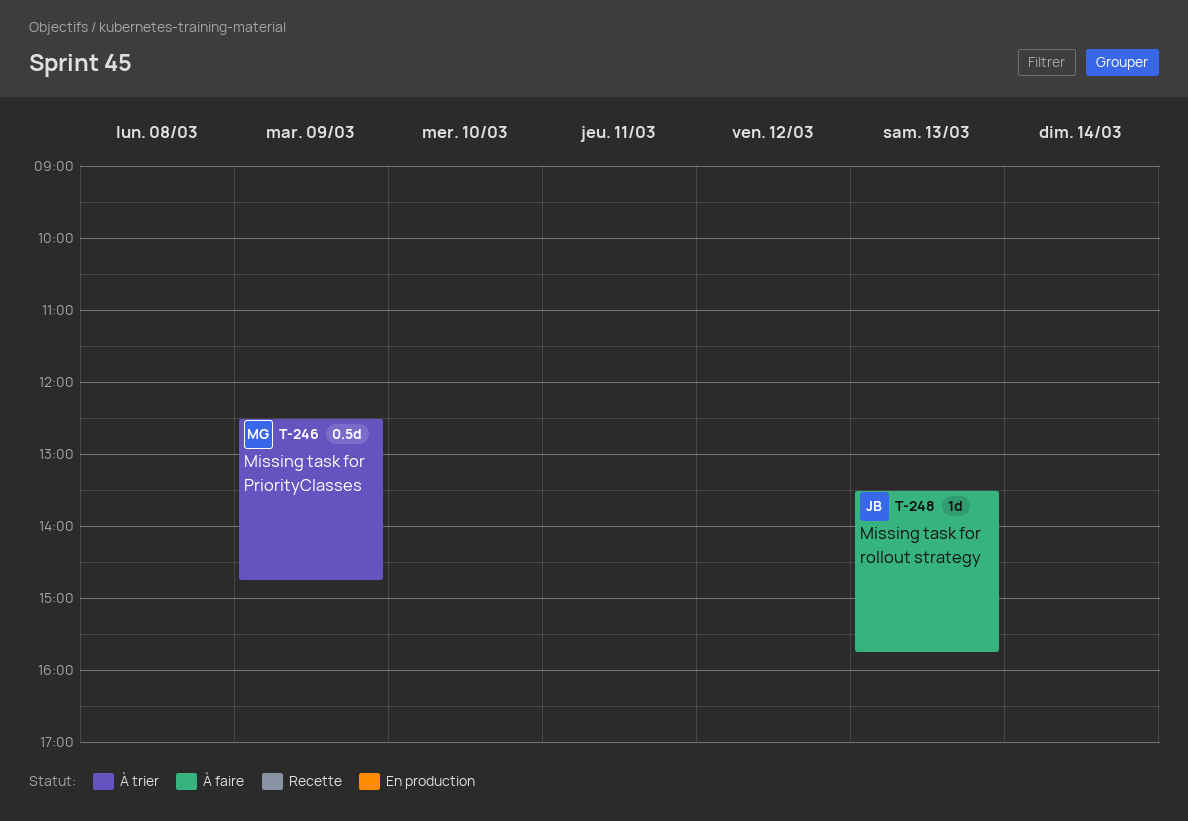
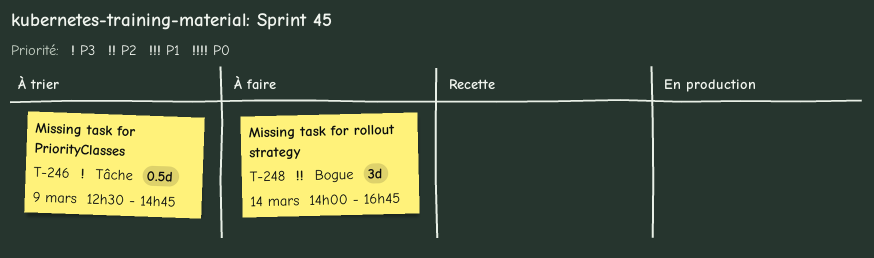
T-248, estimate: 1d -> 3d
T-248, day: Mar 13 -> Mar 14
T-248, begins: 13:30 -> 14:00
T-248, ends: 15:45 -> 16:45

